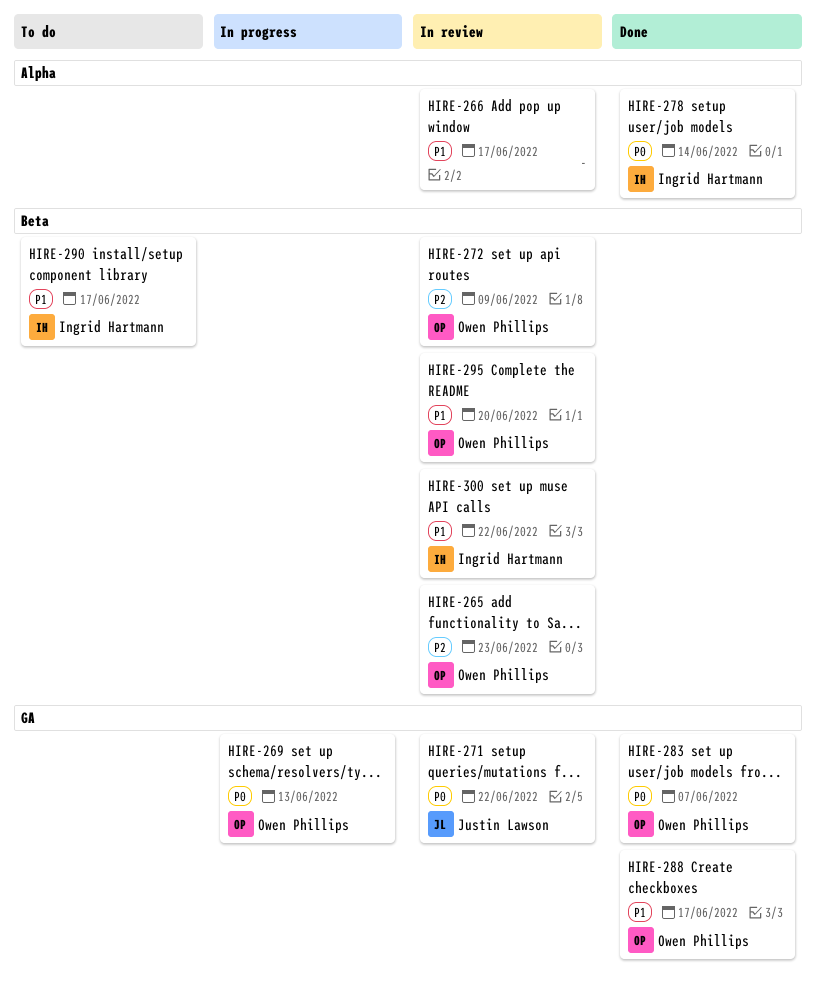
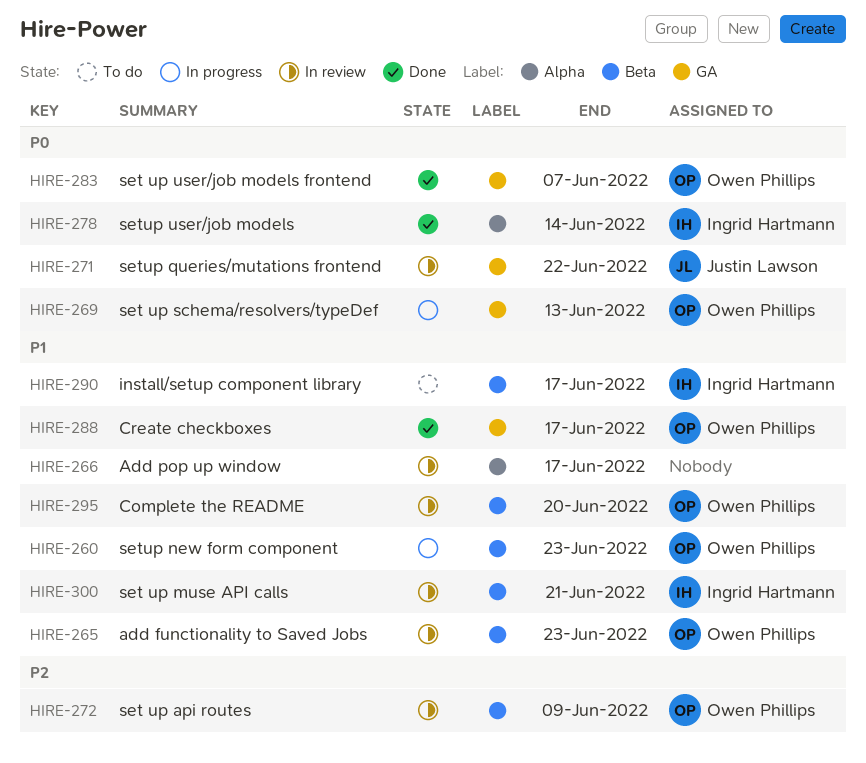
HIRE-260: none -> present
HIRE-265, priority: P2 -> P1
HIRE-300, due: Jun 22 -> Jun 21

